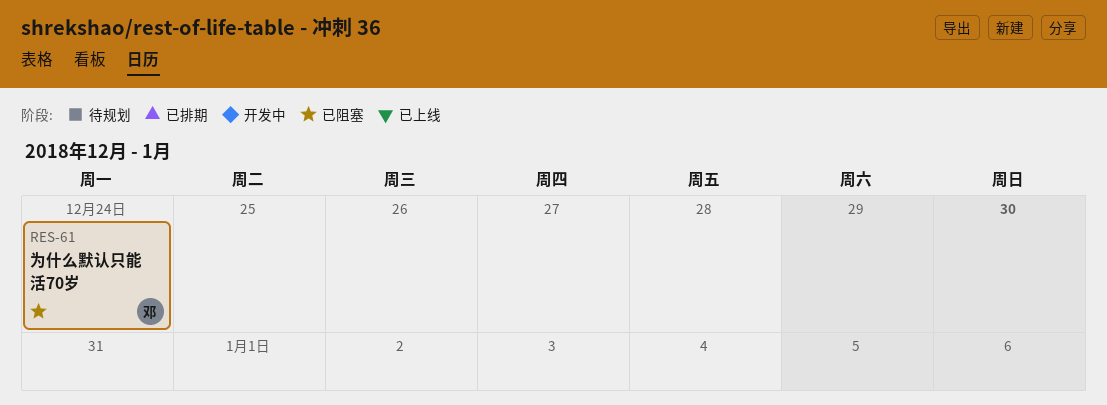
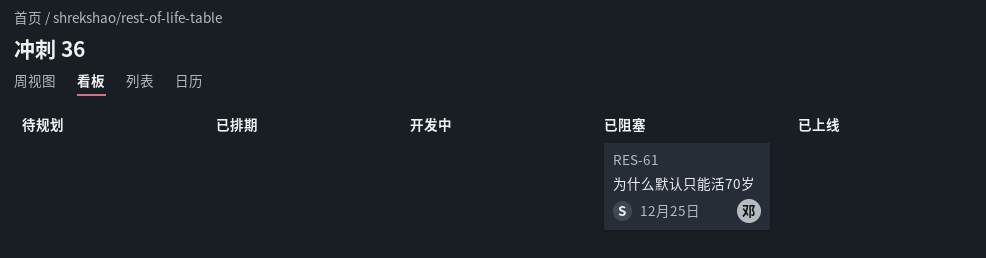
RES-61, due: Dec 24 -> Dec 25

